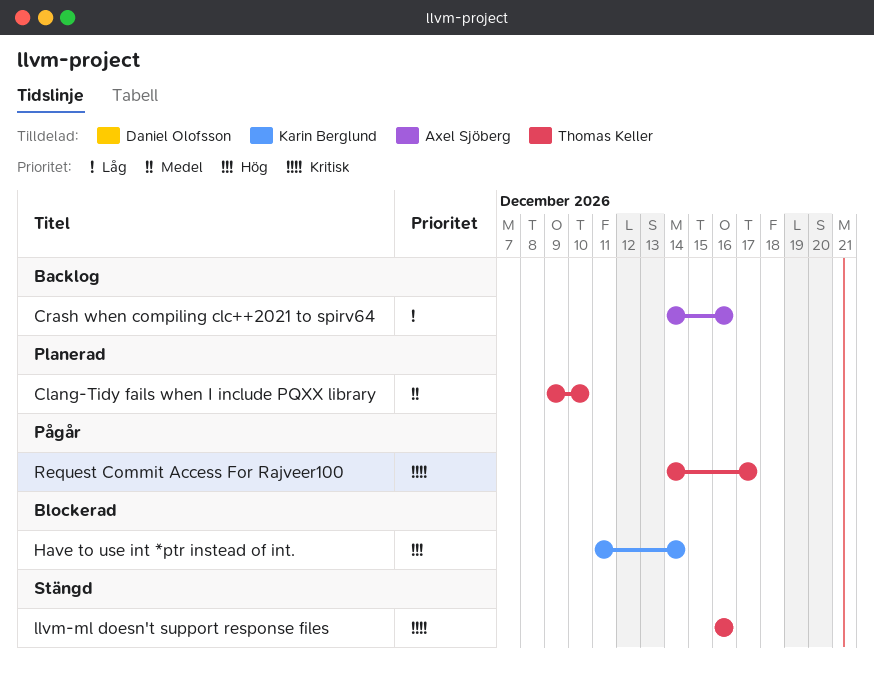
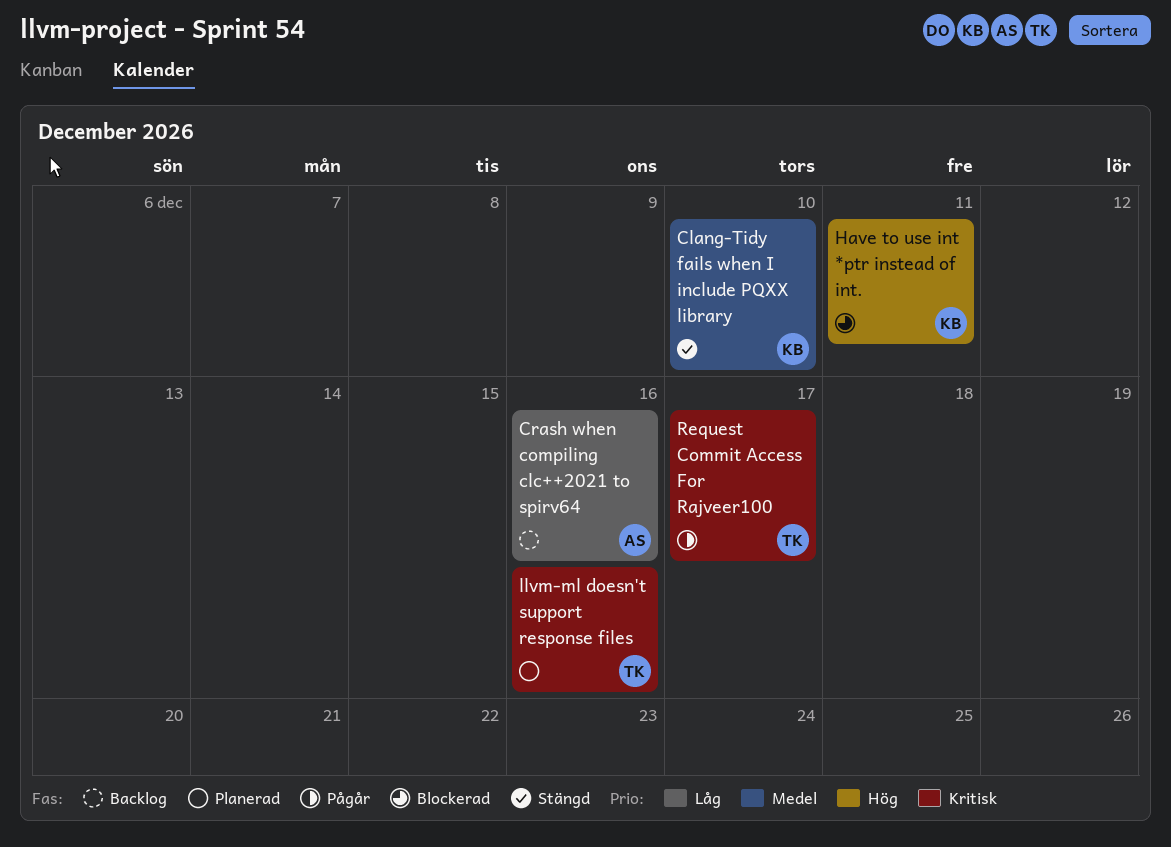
Clang-Tidy fails when I include PQXX library, status: Planerad -> Stängd
Clang-Tidy fails when I include PQXX library, owner: Thomas Keller -> Karin Berglund
Have to use int *ptr instead of int., due: Dec 14 -> Dec 11
llvm-ml doesn't support response files, status: Stängd -> Planerad

